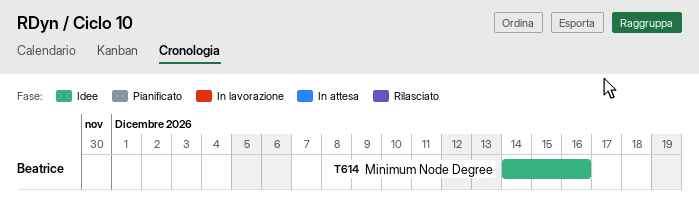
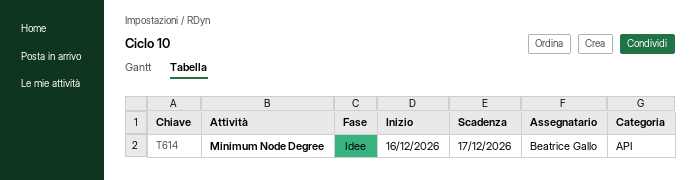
T614, start: Dec 14 -> Dec 16
T614, due: Dec 16 -> Dec 17

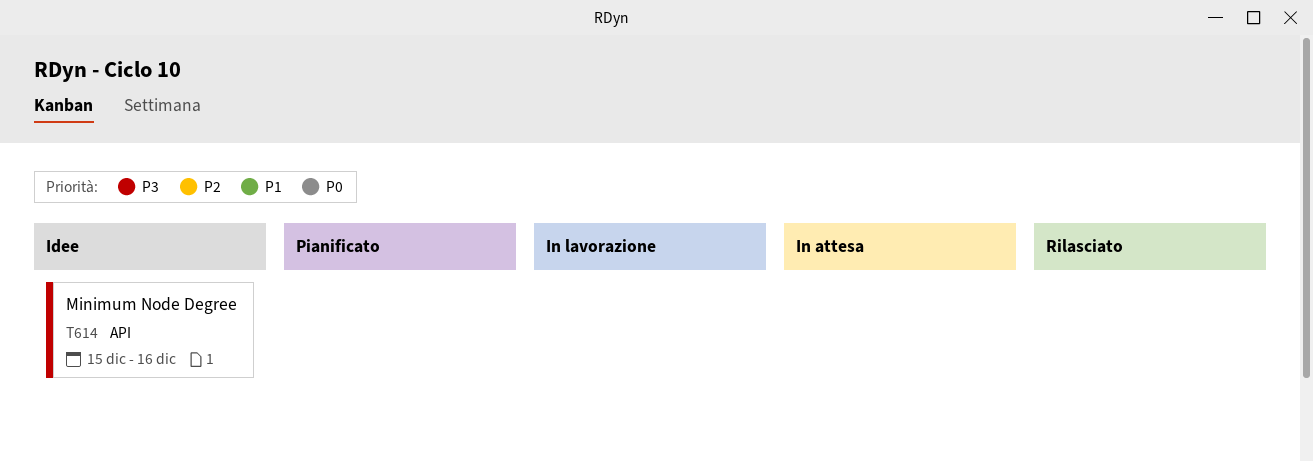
T614, start: Dec 16 -> Dec 15
T614, due: Dec 17 -> Dec 16

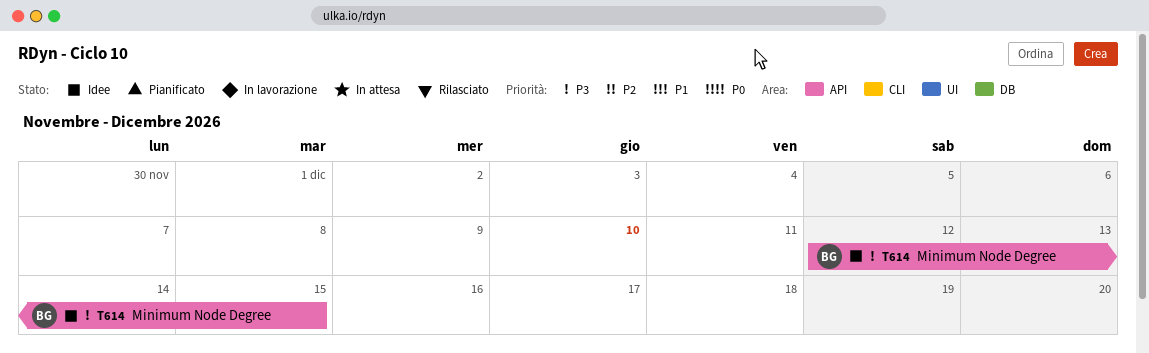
T614, start: Dec 15 -> Dec 12
T614, due: Dec 16 -> Dec 15

